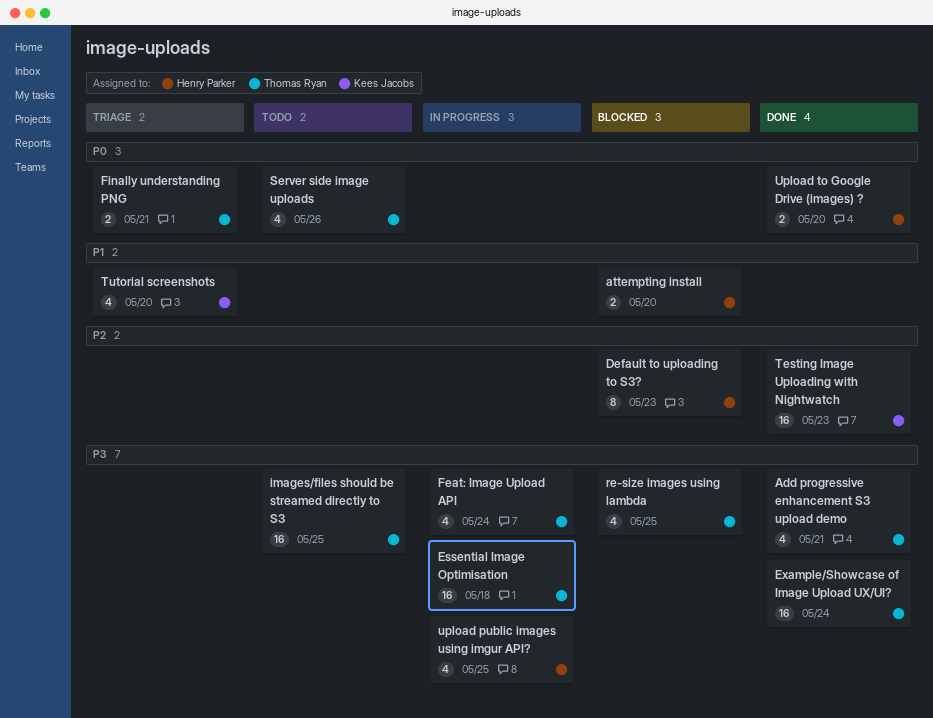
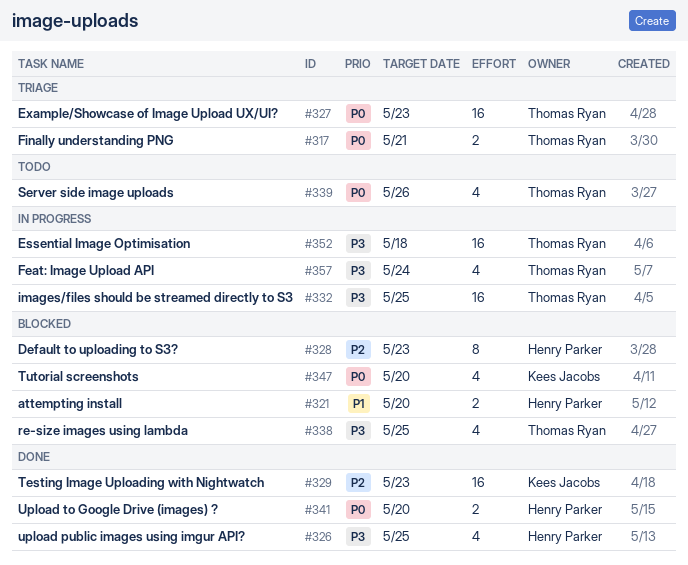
Add progressive enhancement S3 upload demo: present -> none
Example/Showcase of Image Upload UX/UI?, status: Done -> Triage
Example/Showcase of Image Upload UX/UI?, priority: P3 -> P0
Example/Showcase of Image Upload UX/UI?, due: May 24 -> May 23
images/files should be streamed directly to S3, status: Todo -> In progress
Tutorial screenshots, status: Triage -> Blocked
Tutorial screenshots, priority: P1 -> P0
upload public images using imgur API?, status: In progress -> Done

